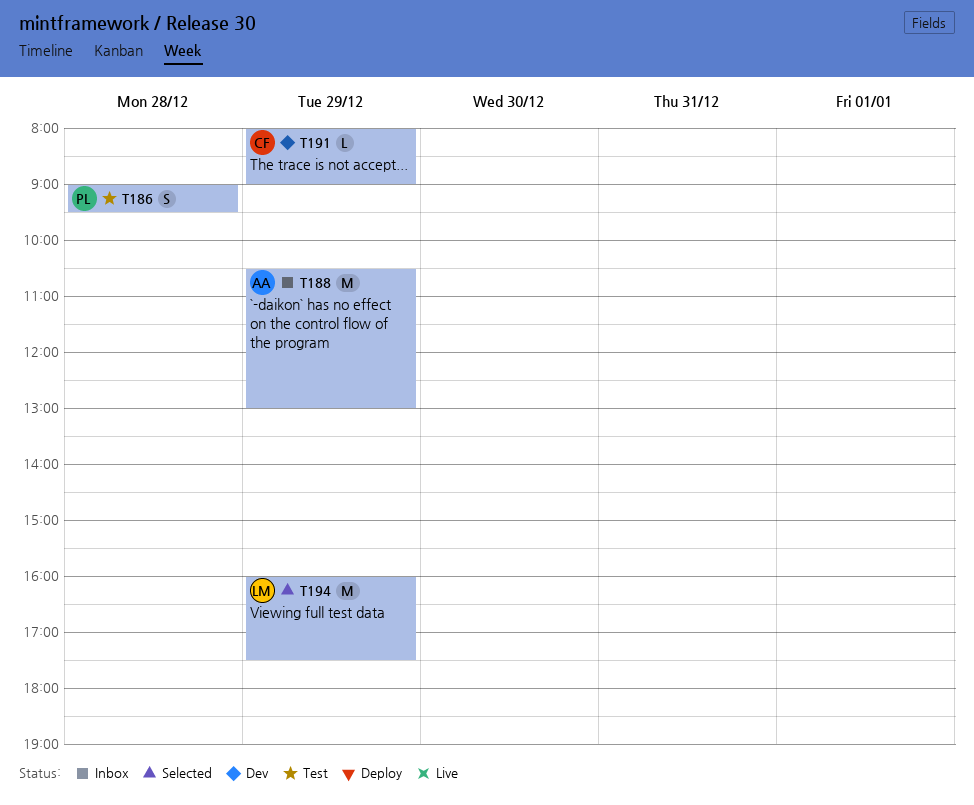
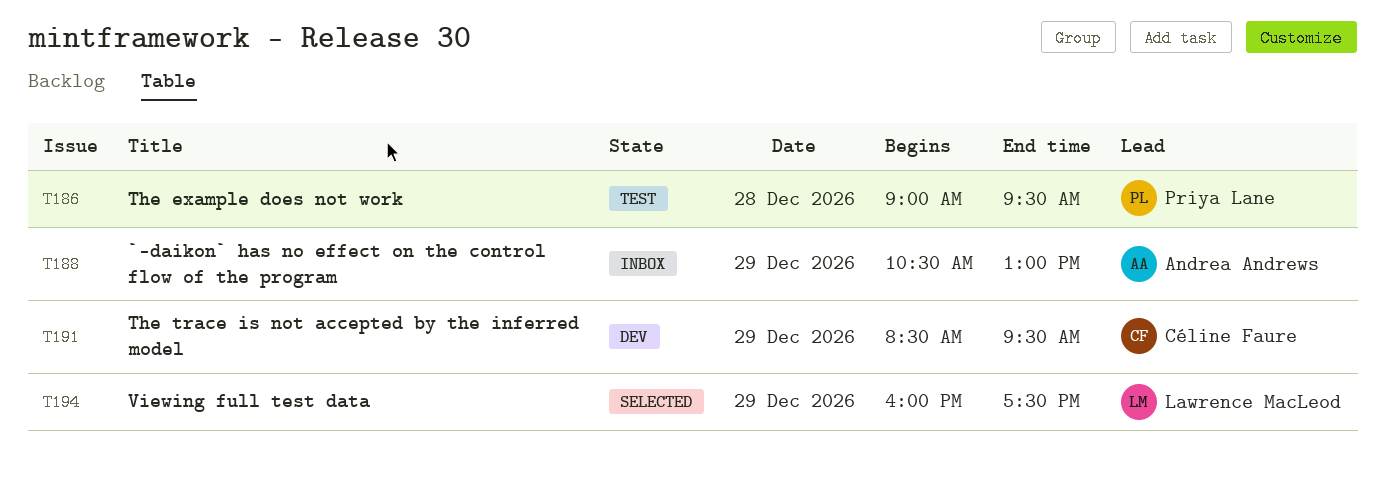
T191, begins: 08:00 -> 08:30
T191, ends: 09:00 -> 09:30

